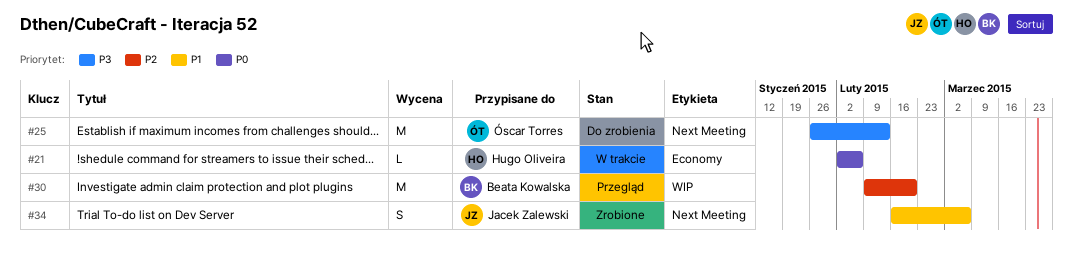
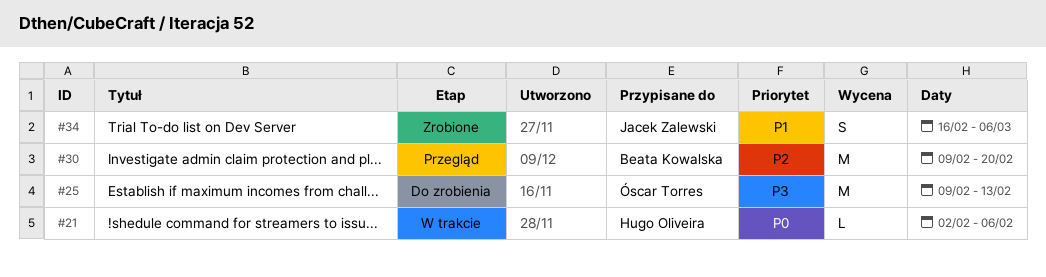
#25, start: Jan 26 -> Feb 9

